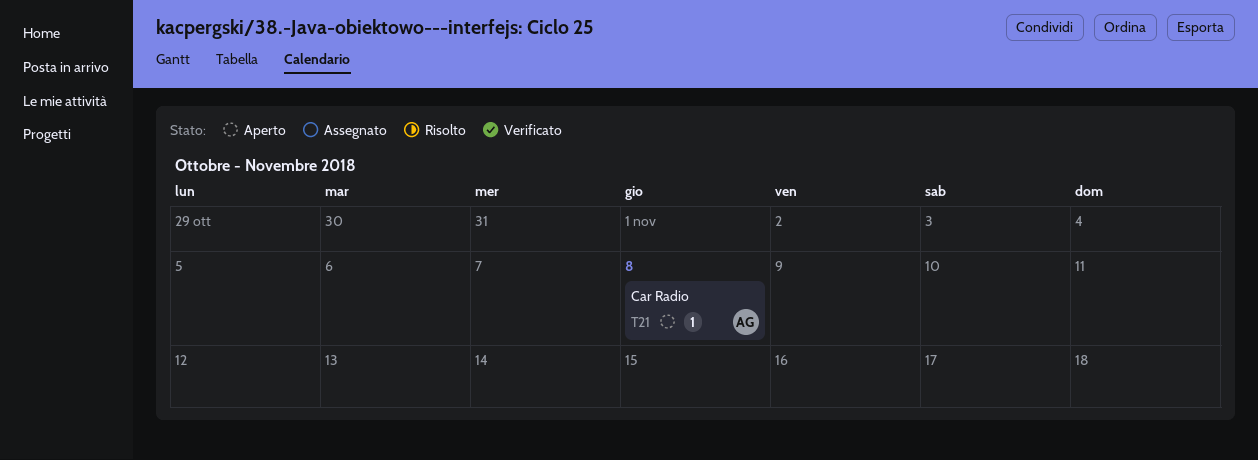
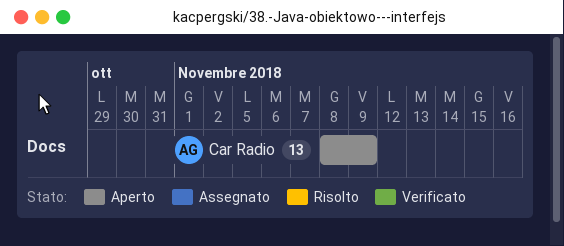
Car Radio, estimate: 1 -> 13
Car Radio, due: Nov 8 -> Nov 9

